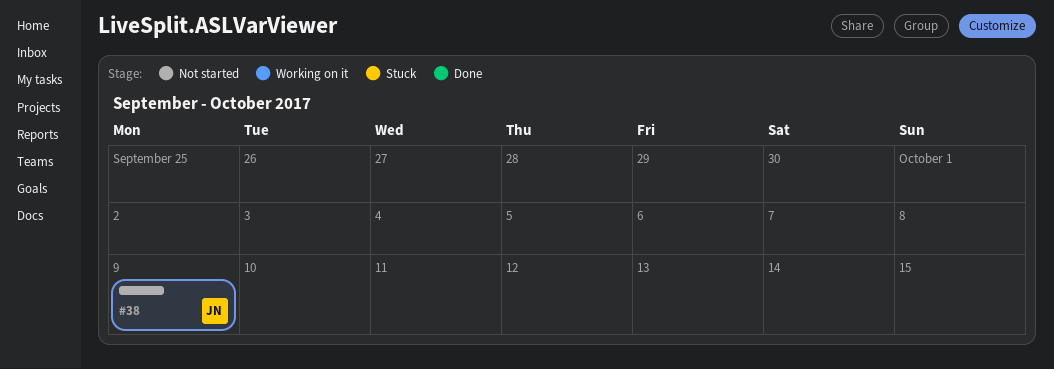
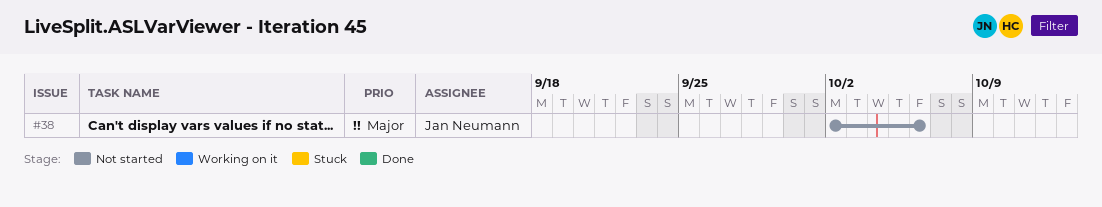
#38, due: Oct 9 -> Oct 6

